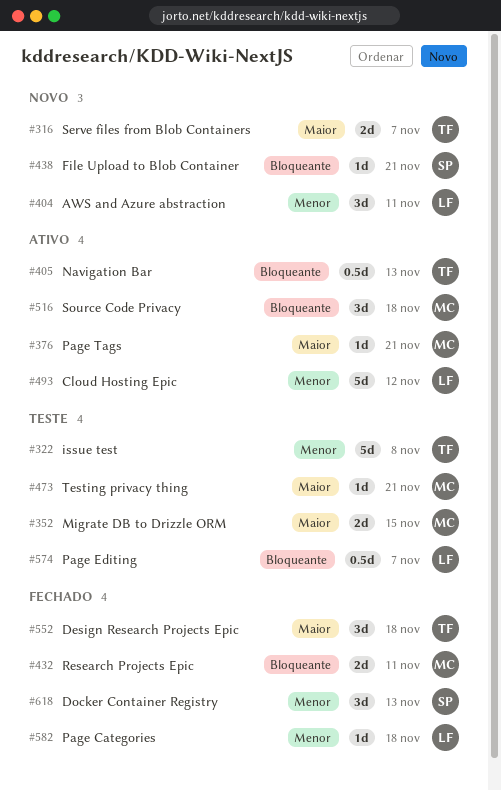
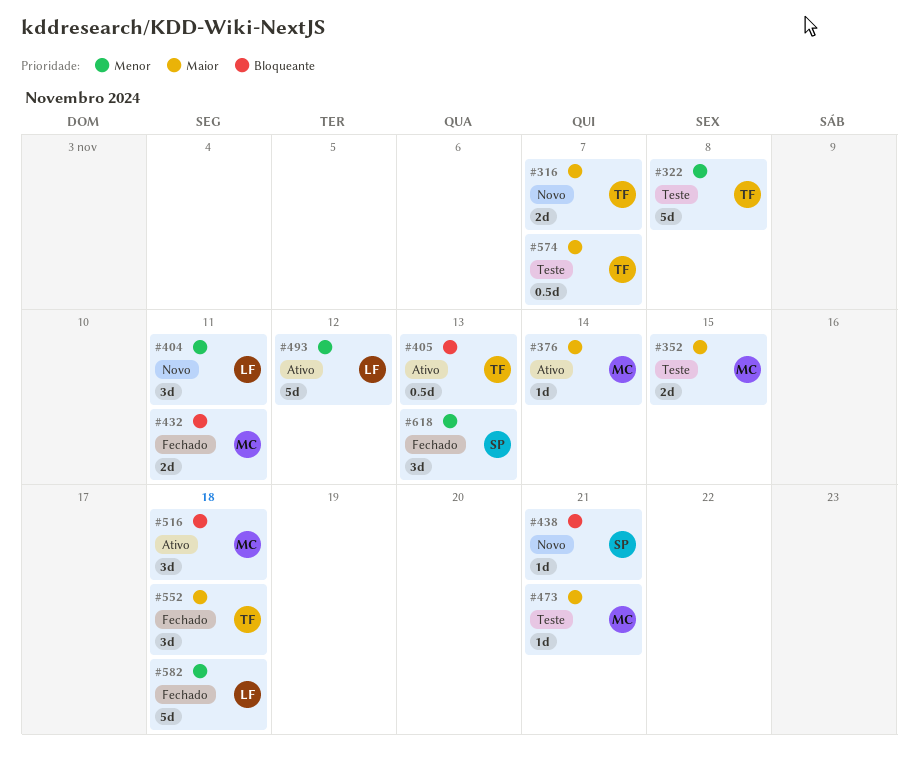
#376, due: Nov 21 -> Nov 14
#574, owner: LF -> TF
#574, priority: Bloqueante -> Maior
#582, estimate: 1d -> 5d

